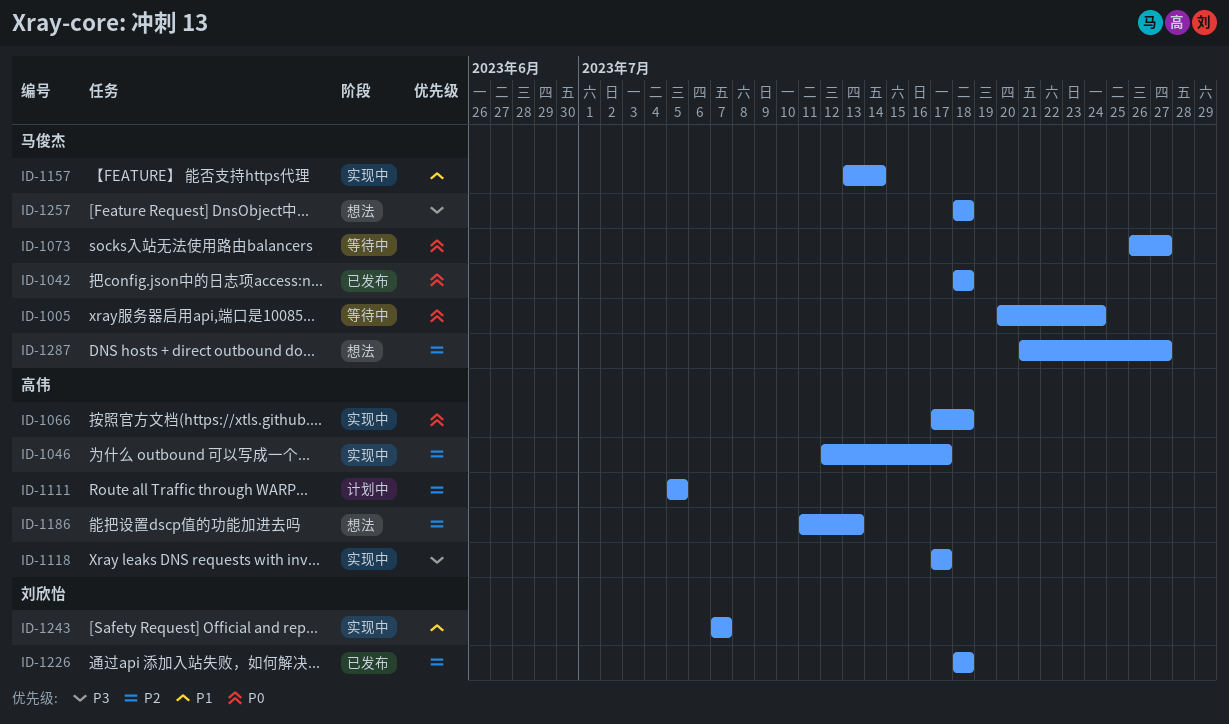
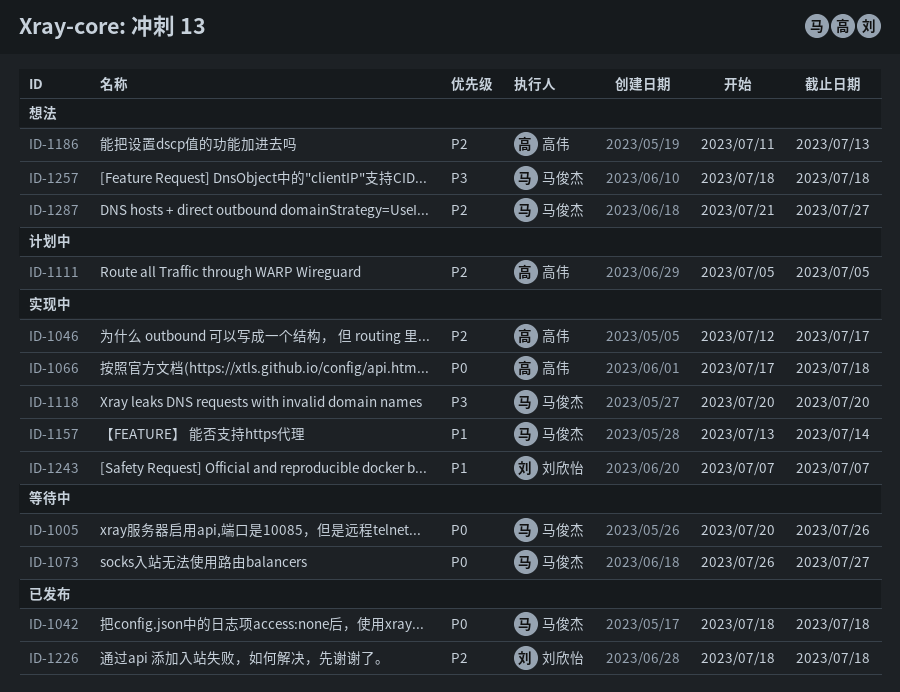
ID-1005, due: Jul 24 -> Jul 26
ID-1118, owner: 高伟 -> 马俊杰
ID-1118, start: Jul 17 -> Jul 20
ID-1118, due: Jul 17 -> Jul 20

